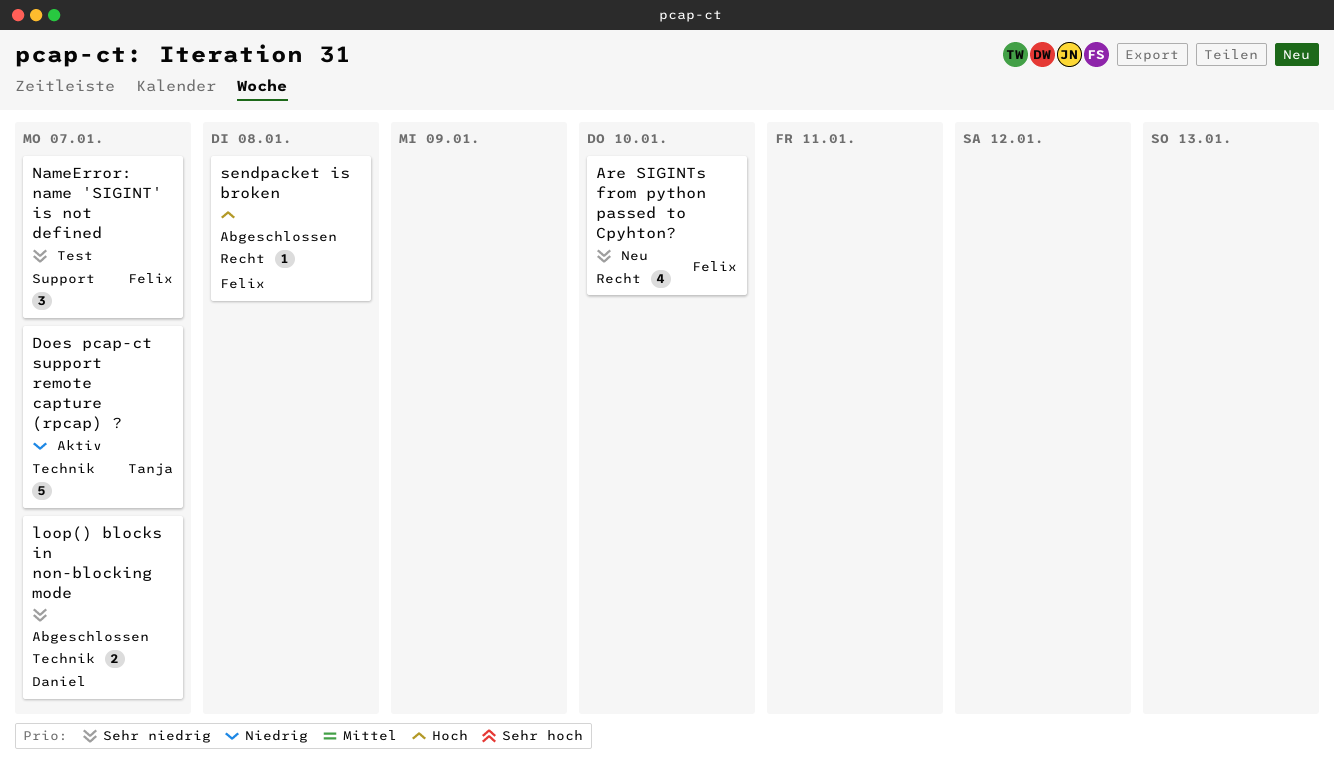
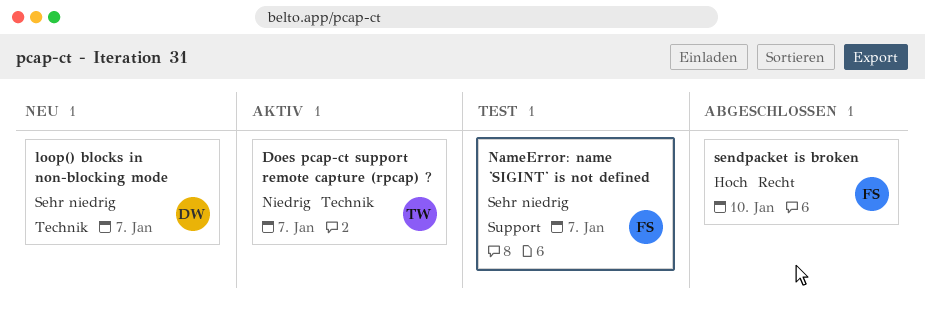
Are SIGINTs from python passed to Cpyhton?: present -> none
loop() blocks in non-blocking mode, status: Abgeschlossen -> Neu
sendpacket is broken, due: Jan 8 -> Jan 10

